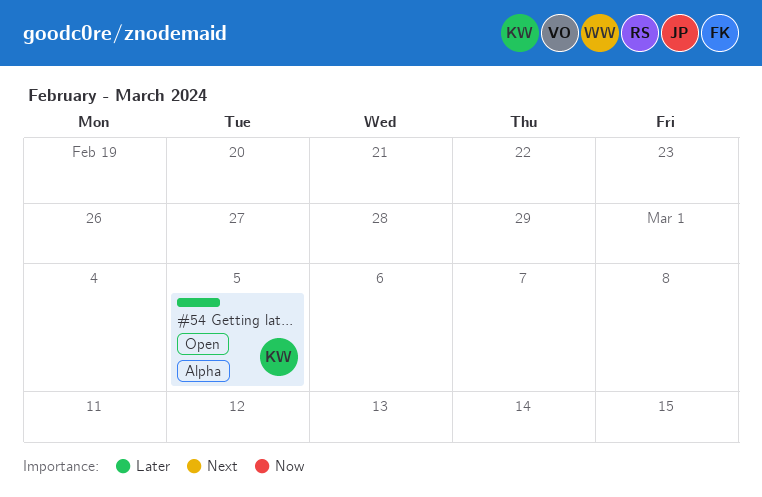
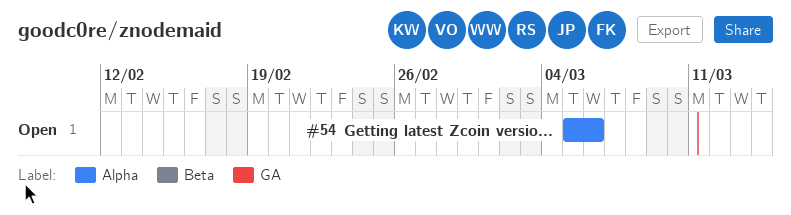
#54, due: Mar 5 -> Mar 6

